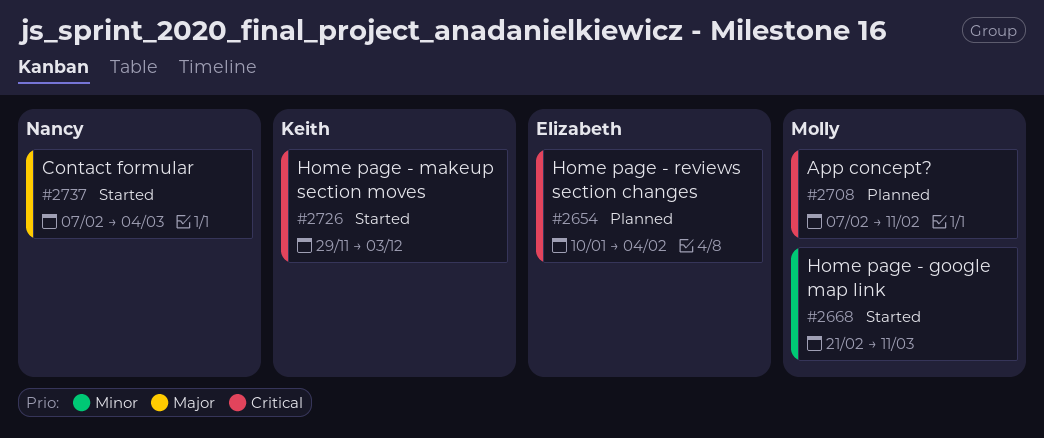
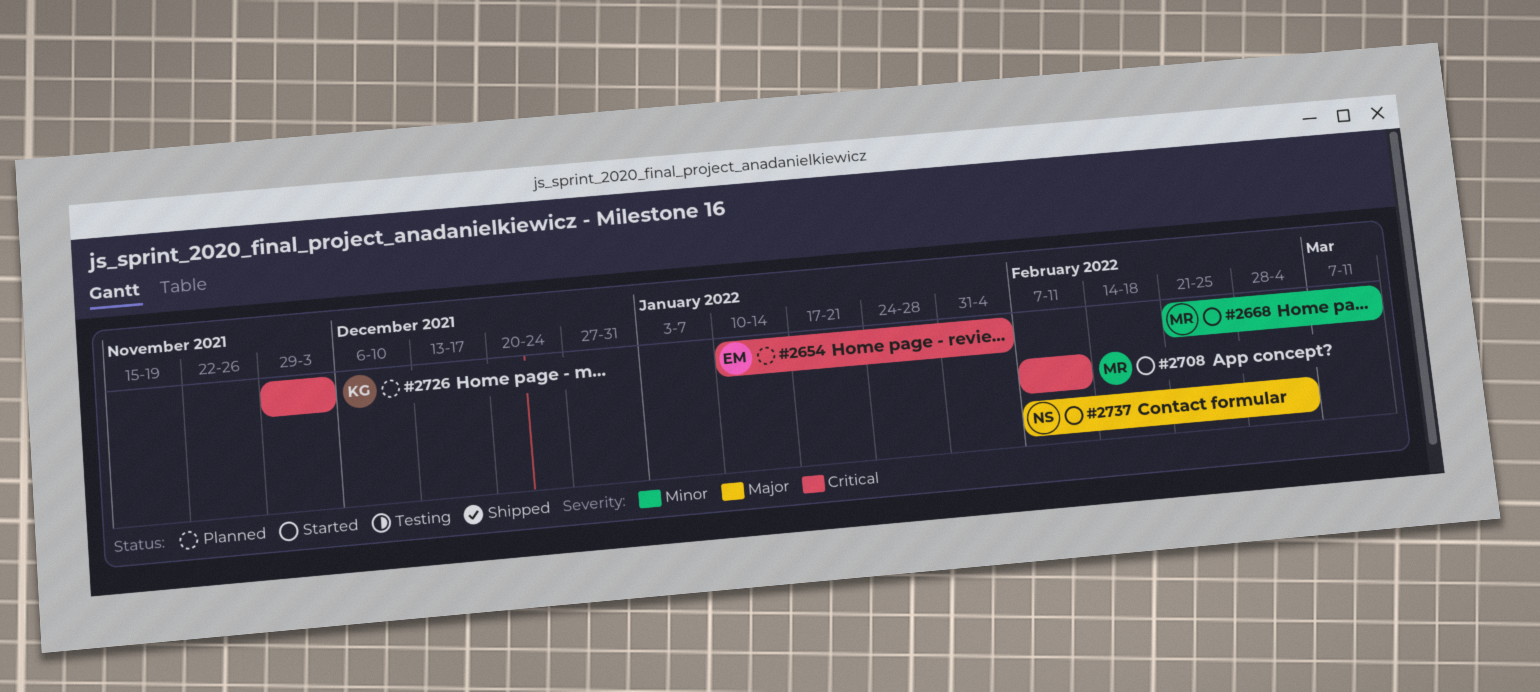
#2708, status: Planned -> Started
#2726, status: Started -> Planned

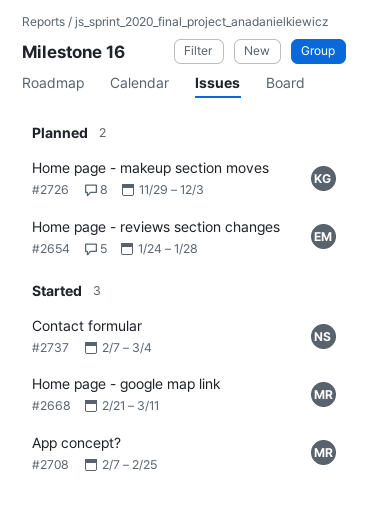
#2654, start: Jan 10 -> Jan 24
#2654, due: Feb 4 -> Jan 28
#2708, due: Feb 11 -> Feb 25

